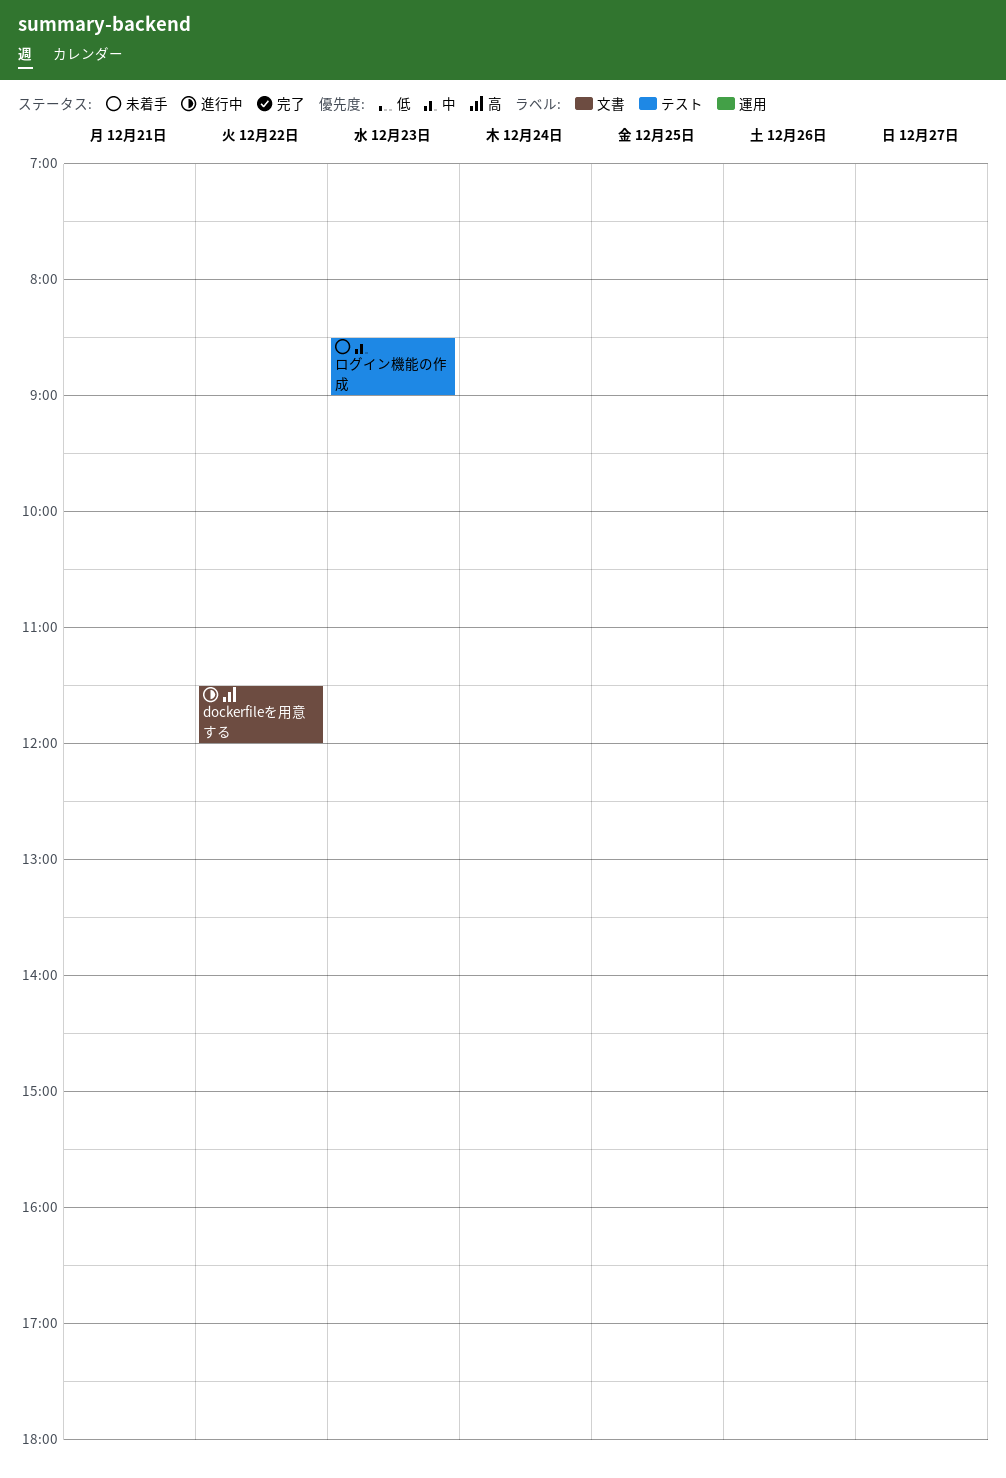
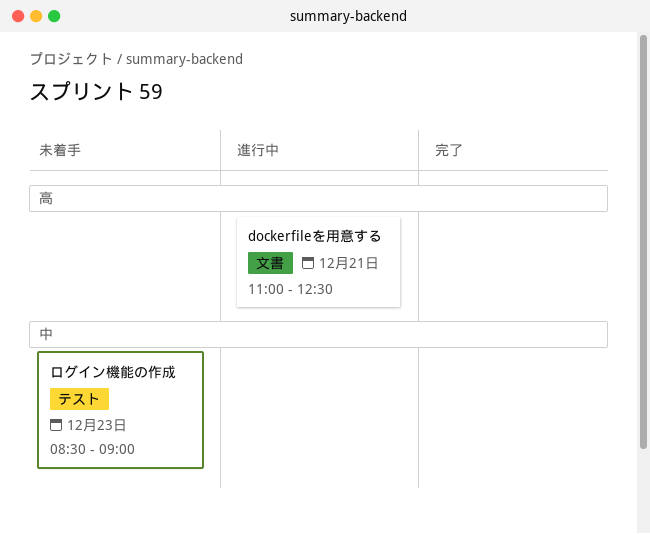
dockerfileを用意する, day: Dec 22 -> Dec 21
dockerfileを用意する, begins: 11:30 -> 11:00
dockerfileを用意する, ends: 12:00 -> 12:30

